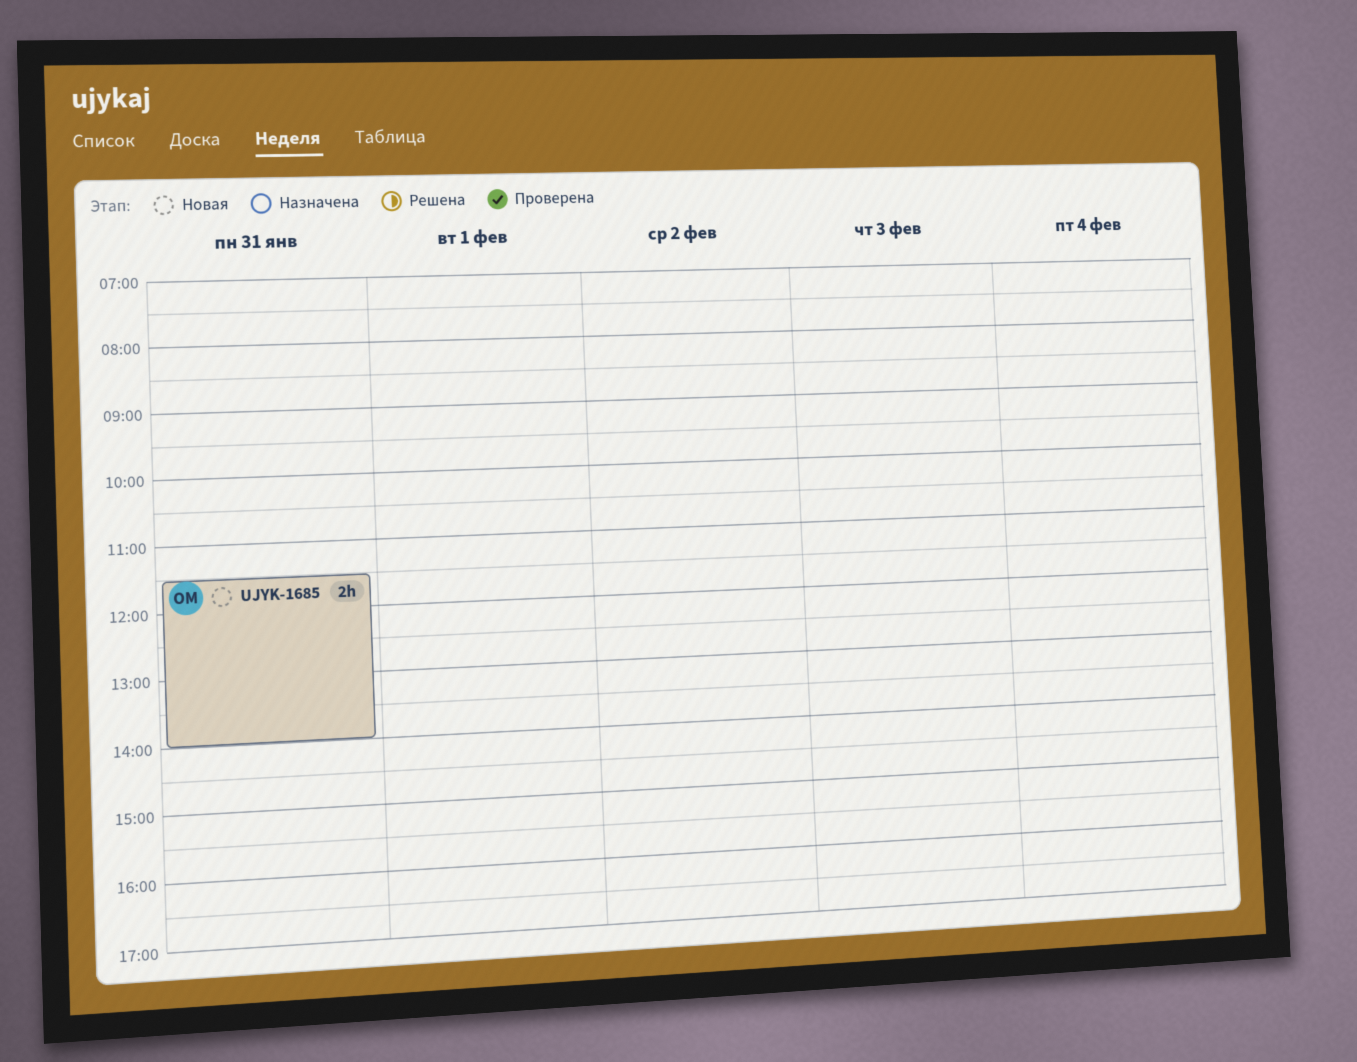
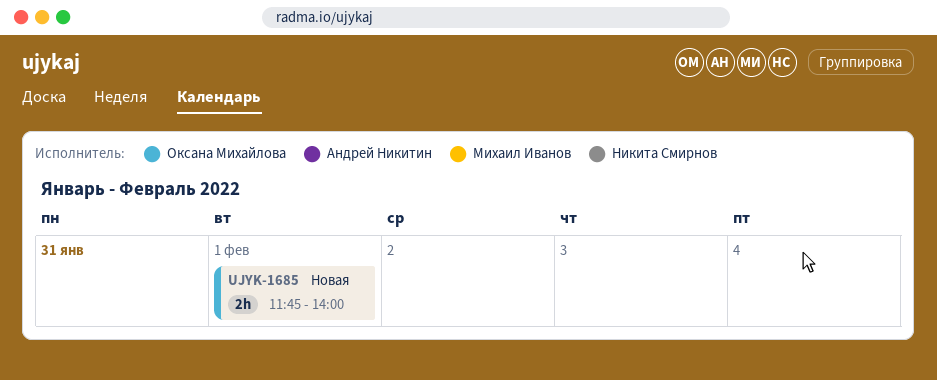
UJYK-1685, day: Jan 31 -> Feb 1
UJYK-1685, begins: 11:30 -> 11:45

